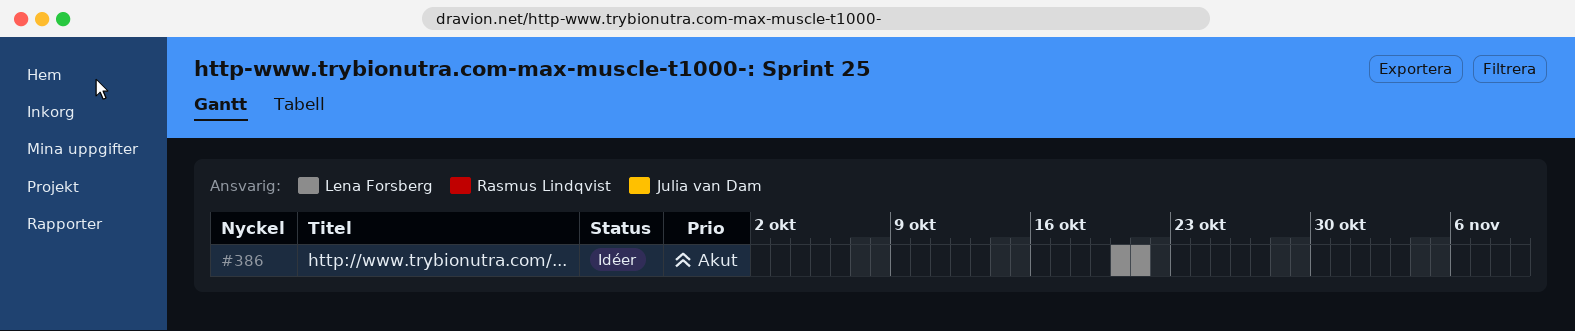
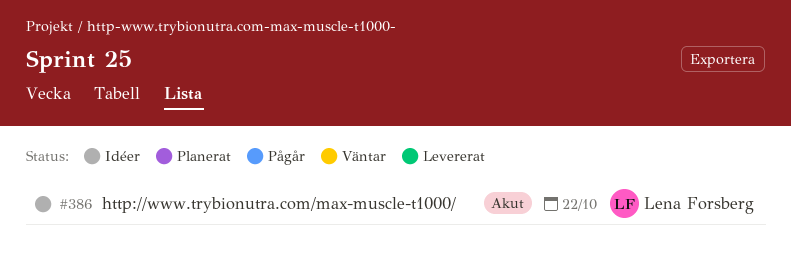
#386, due: Oct 21 -> Oct 22

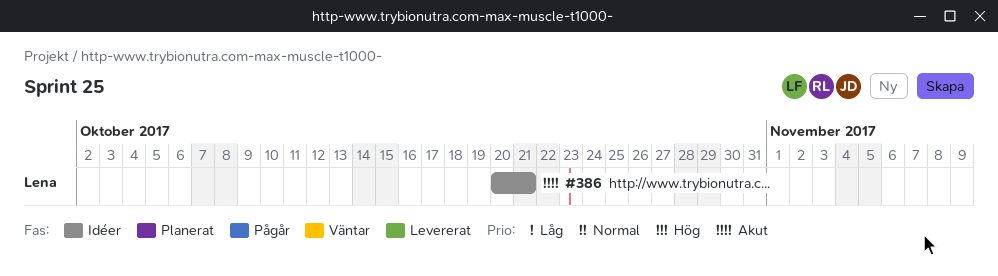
#386, due: Oct 22 -> Oct 21

